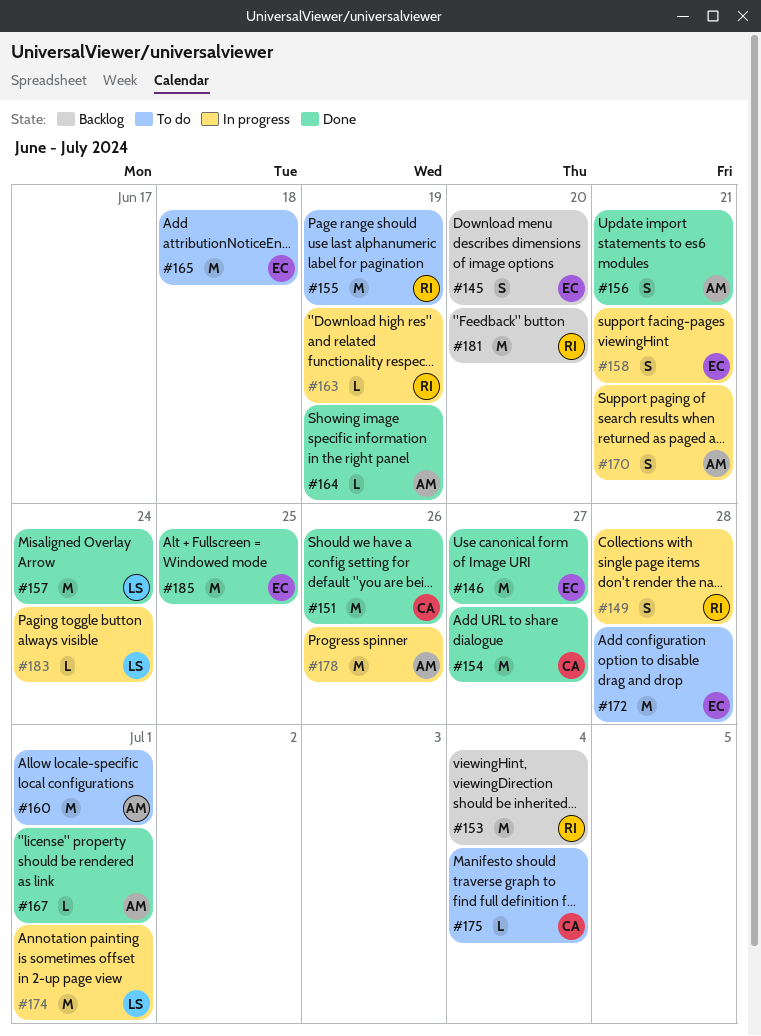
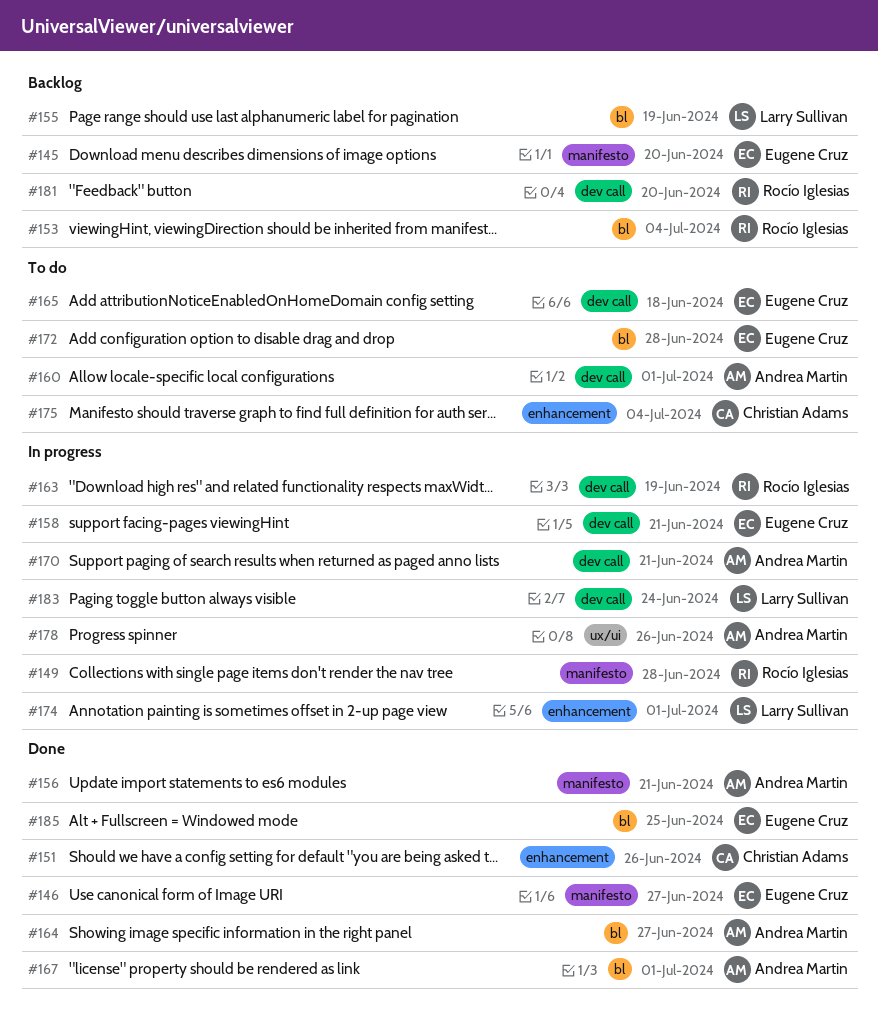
#154: present -> none
#155, status: To do -> Backlog
#155, owner: Rocío Iglesias -> Larry Sullivan
#157: present -> none
#164, due: Jun 19 -> Jun 27

